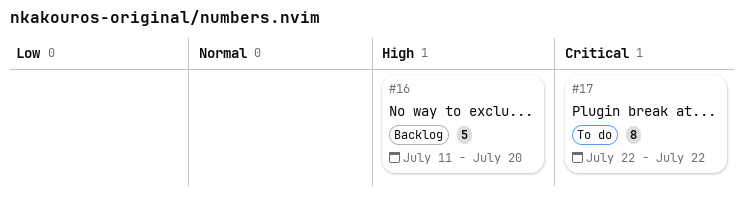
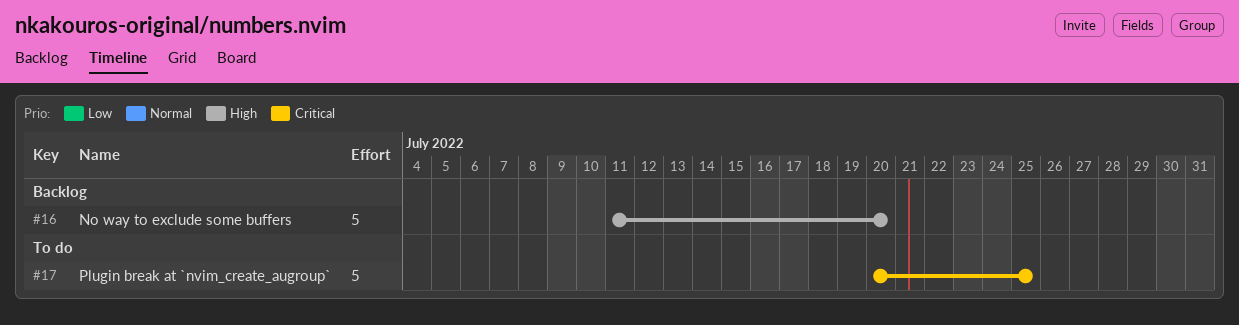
#17, estimate: 8 -> 5
#17, start: Jul 22 -> Jul 20
#17, due: Jul 22 -> Jul 25

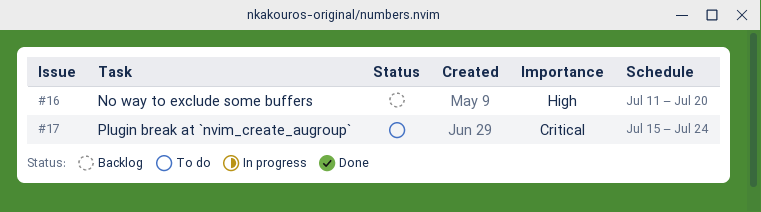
#17, start: Jul 20 -> Jul 15
#17, due: Jul 25 -> Jul 24

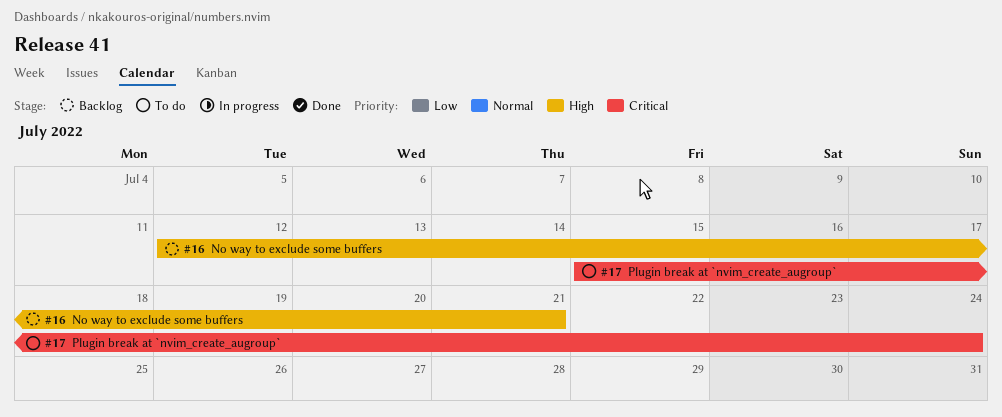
#16, start: Jul 11 -> Jul 12
#16, due: Jul 20 -> Jul 21

